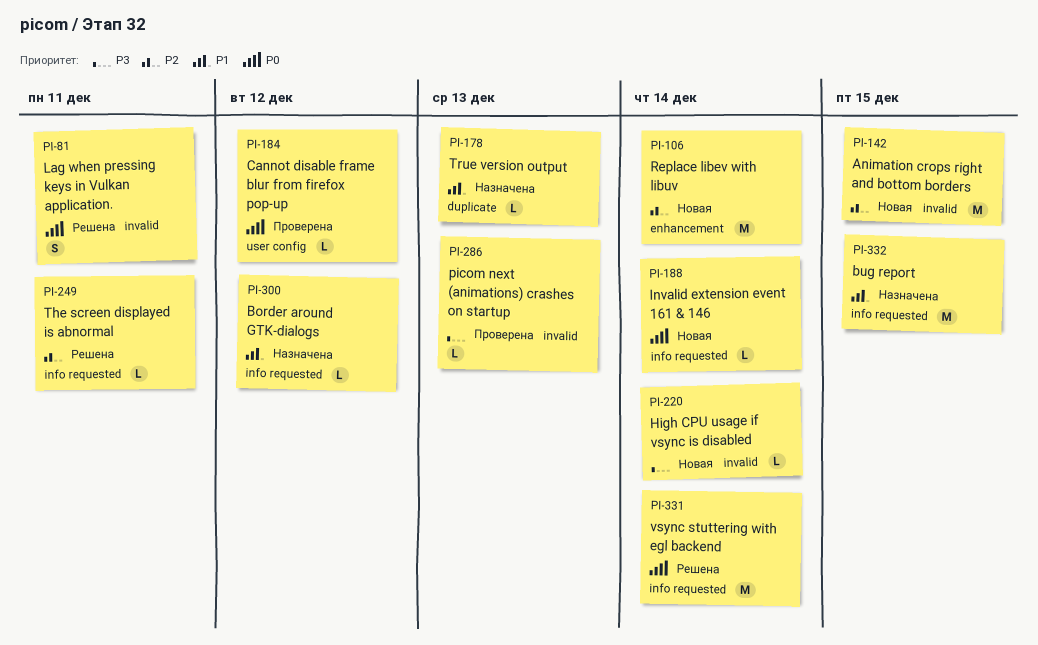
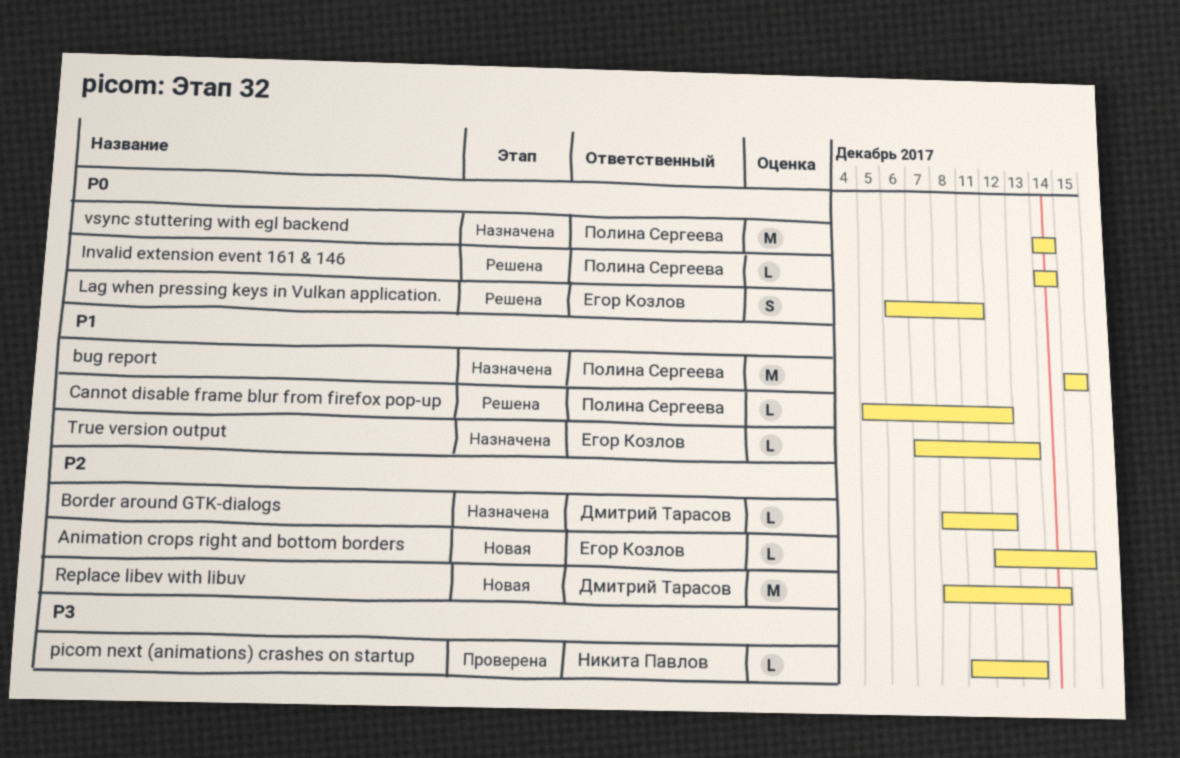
Animation crops right and bottom borders, estimate: M -> L
Border around GTK-dialogs, priority: P1 -> P2
Cannot disable frame blur from firefox pop-up, status: Проверена -> Решена
Cannot disable frame blur from firefox pop-up, priority: P0 -> P1
High CPU usage if vsync is disabled: present -> none
Invalid extension event 161 & 146, status: Новая -> Решена
The screen displayed is abnormal: present -> none
vsync stuttering with egl backend, status: Решена -> Назначена

